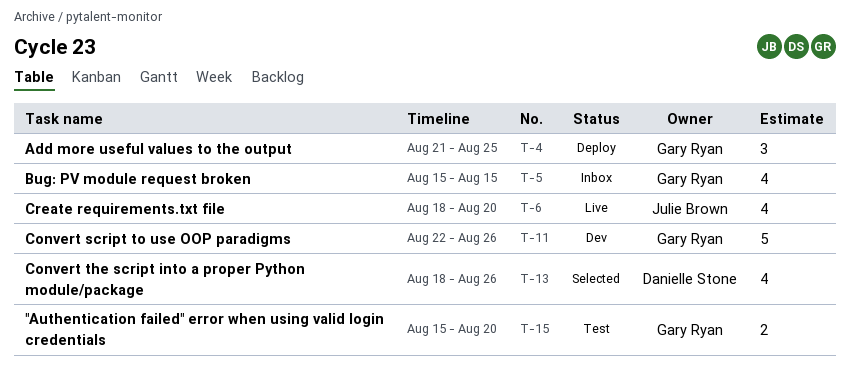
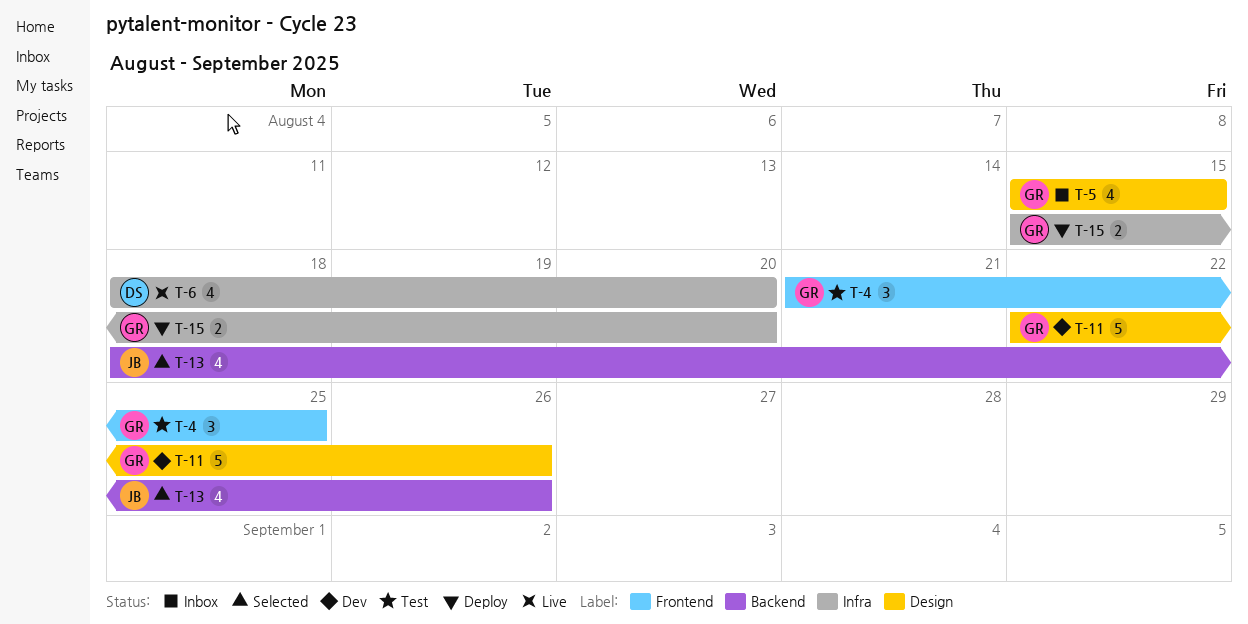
T-4, status: Deploy -> Test
T-6, owner: Julie Brown -> Danielle Stone
T-13, owner: Danielle Stone -> Julie Brown
T-15, status: Test -> Deploy

